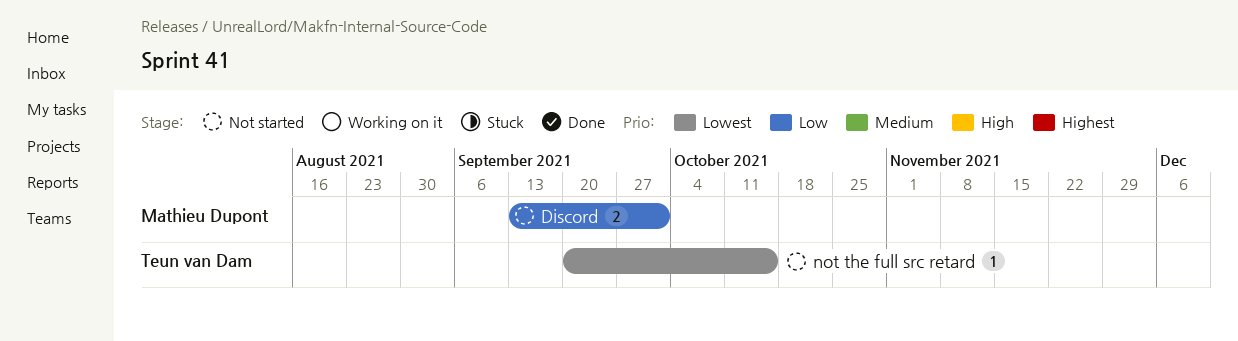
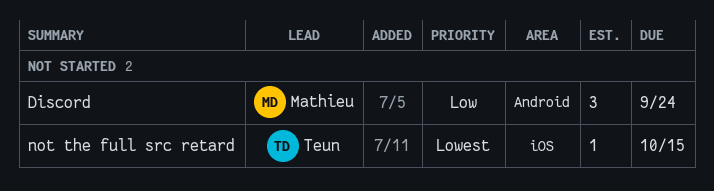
Discord, estimate: 2 -> 3
Discord, due: Oct 1 -> Sep 24

